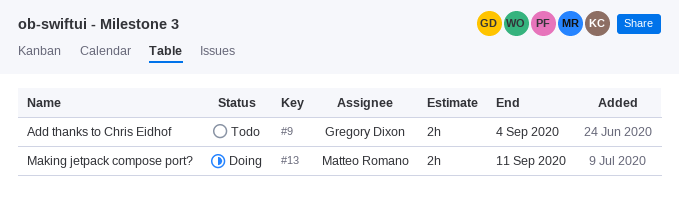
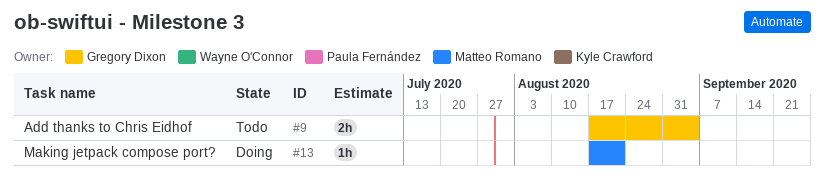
#13, estimate: 2h -> 1h
#13, due: Sep 11 -> Aug 21

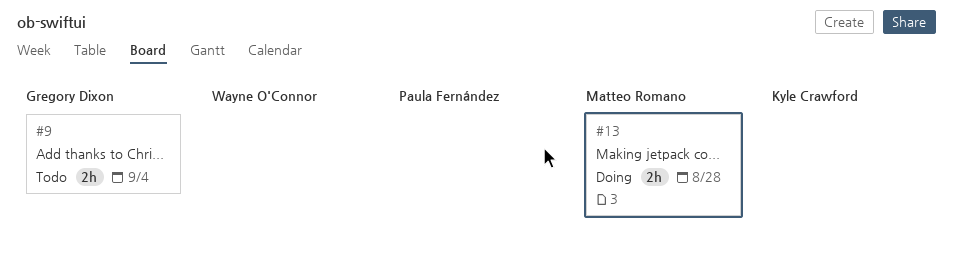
#13, estimate: 1h -> 2h
#13, due: Aug 21 -> Aug 28

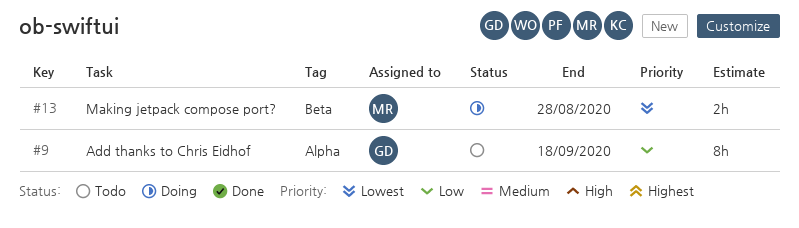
#9, estimate: 2h -> 8h
#9, due: Sep 4 -> Sep 18

